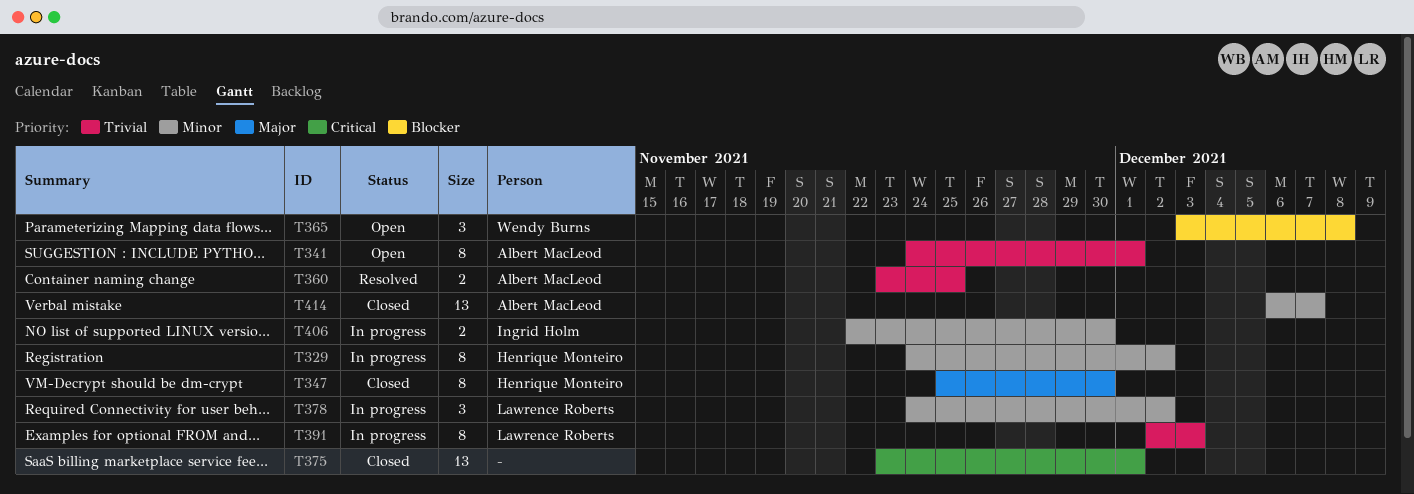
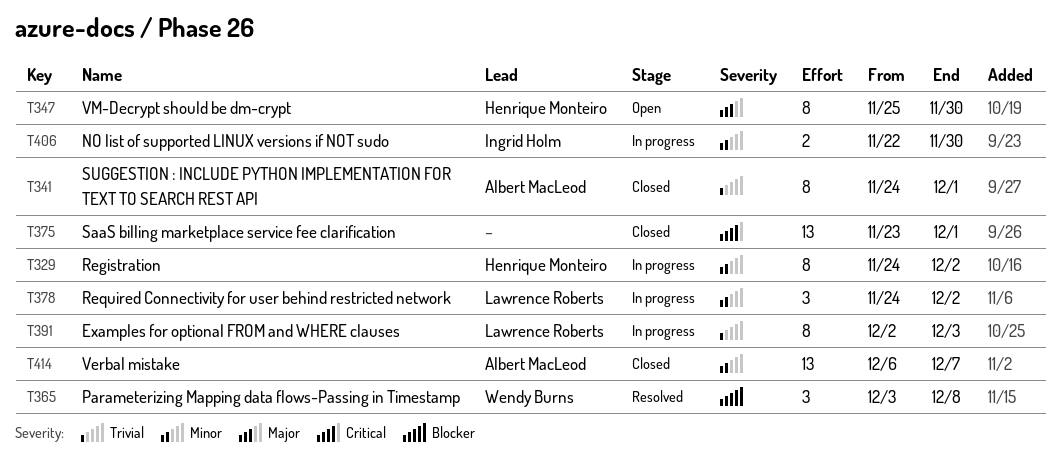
T341, status: Open -> Closed
T347, status: Closed -> Open
T360: present -> none
T365, status: Open -> Resolved

